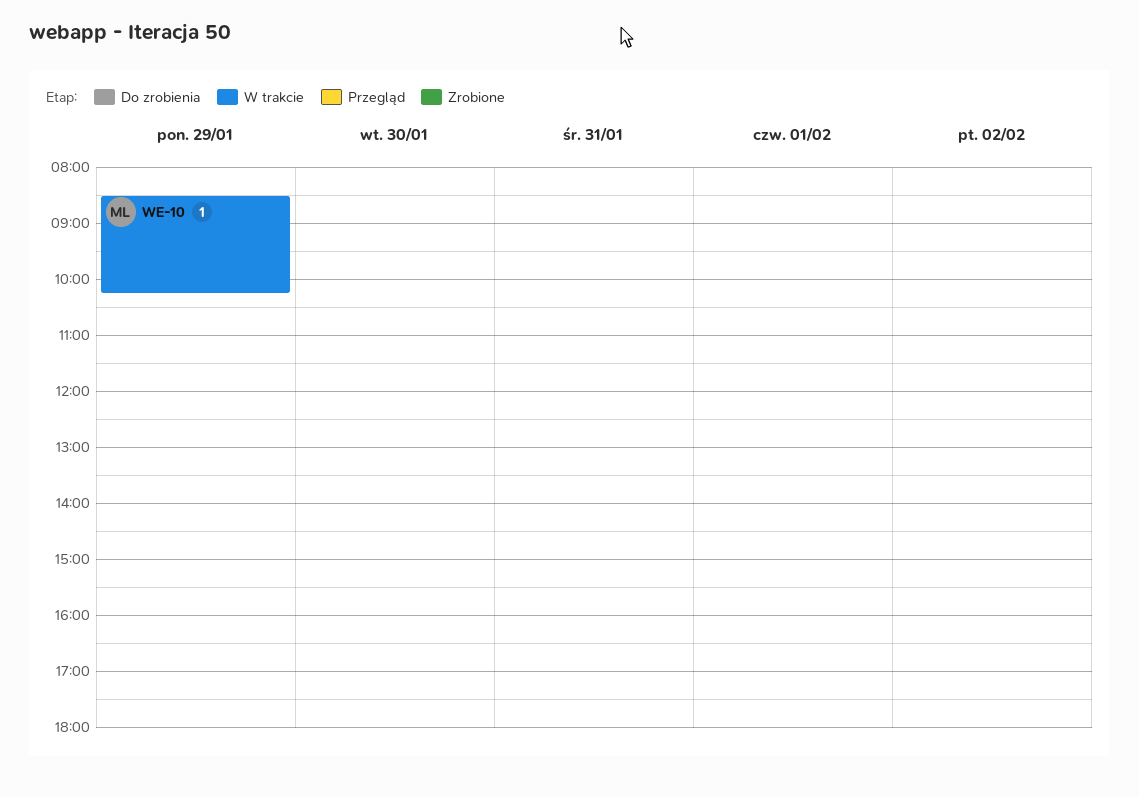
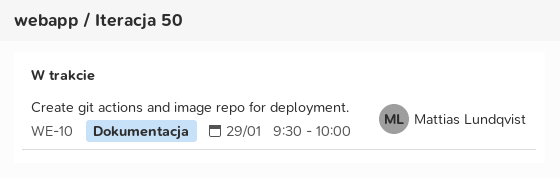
WE-10, begins: 08:30 -> 09:30
WE-10, ends: 10:15 -> 10:00

